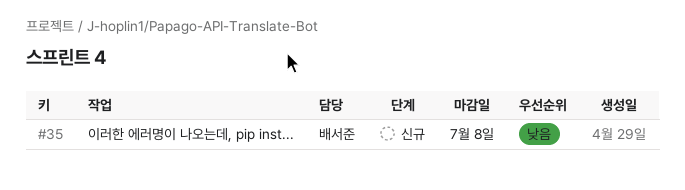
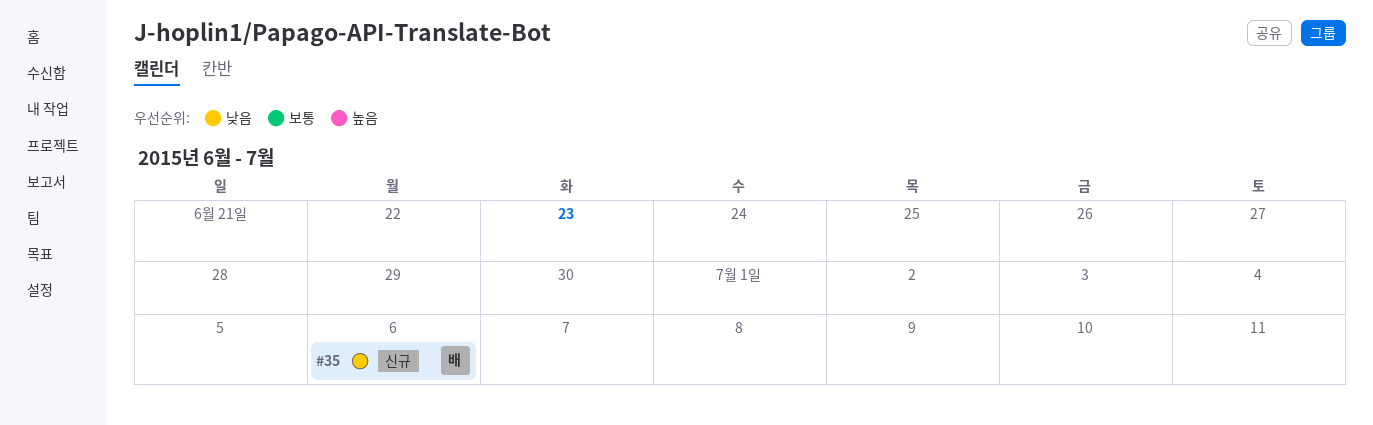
#35, due: Jul 8 -> Jul 6

